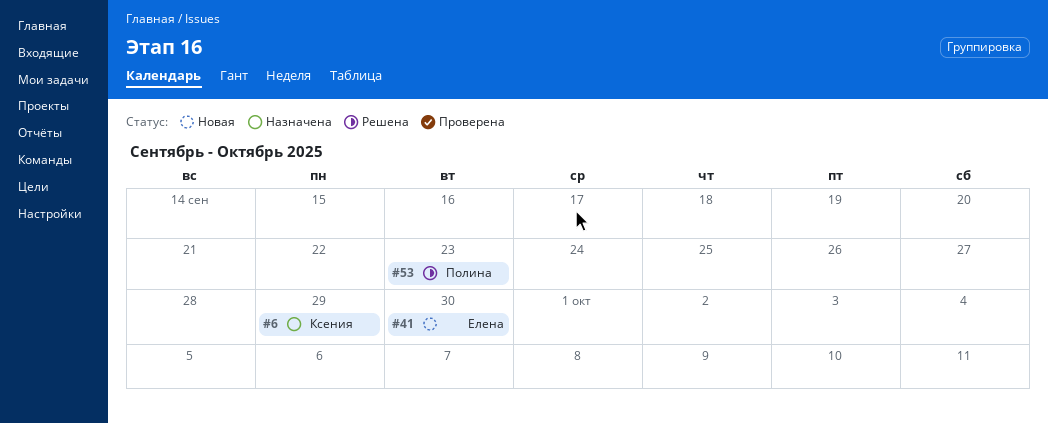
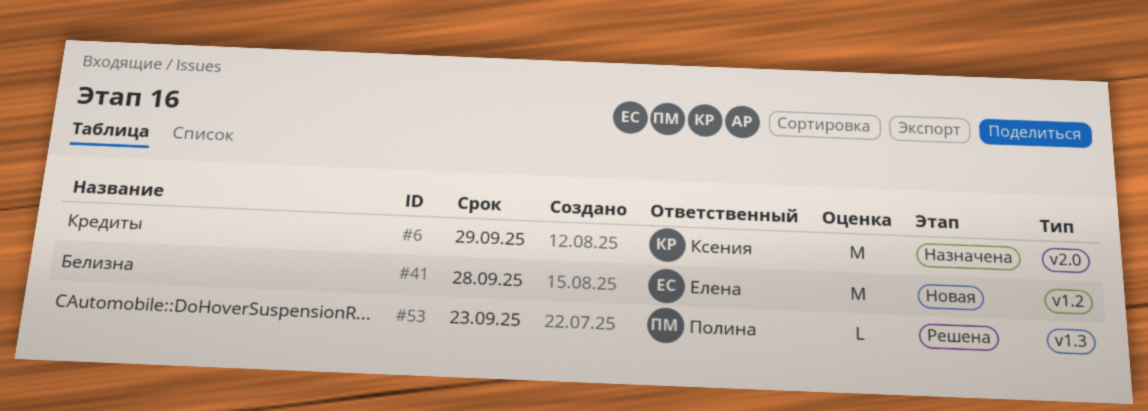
#41, due: Sep 30 -> Sep 28

